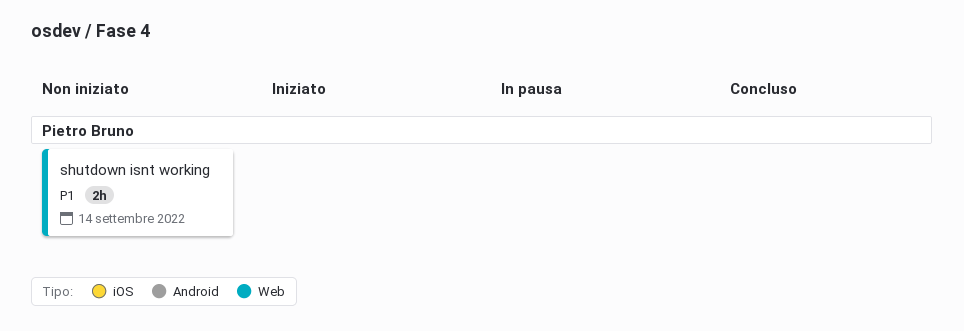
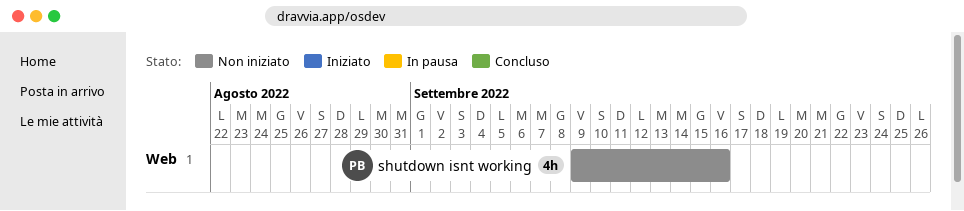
shutdown isnt working, estimate: 2h -> 4h
shutdown isnt working, due: Sep 14 -> Sep 16

